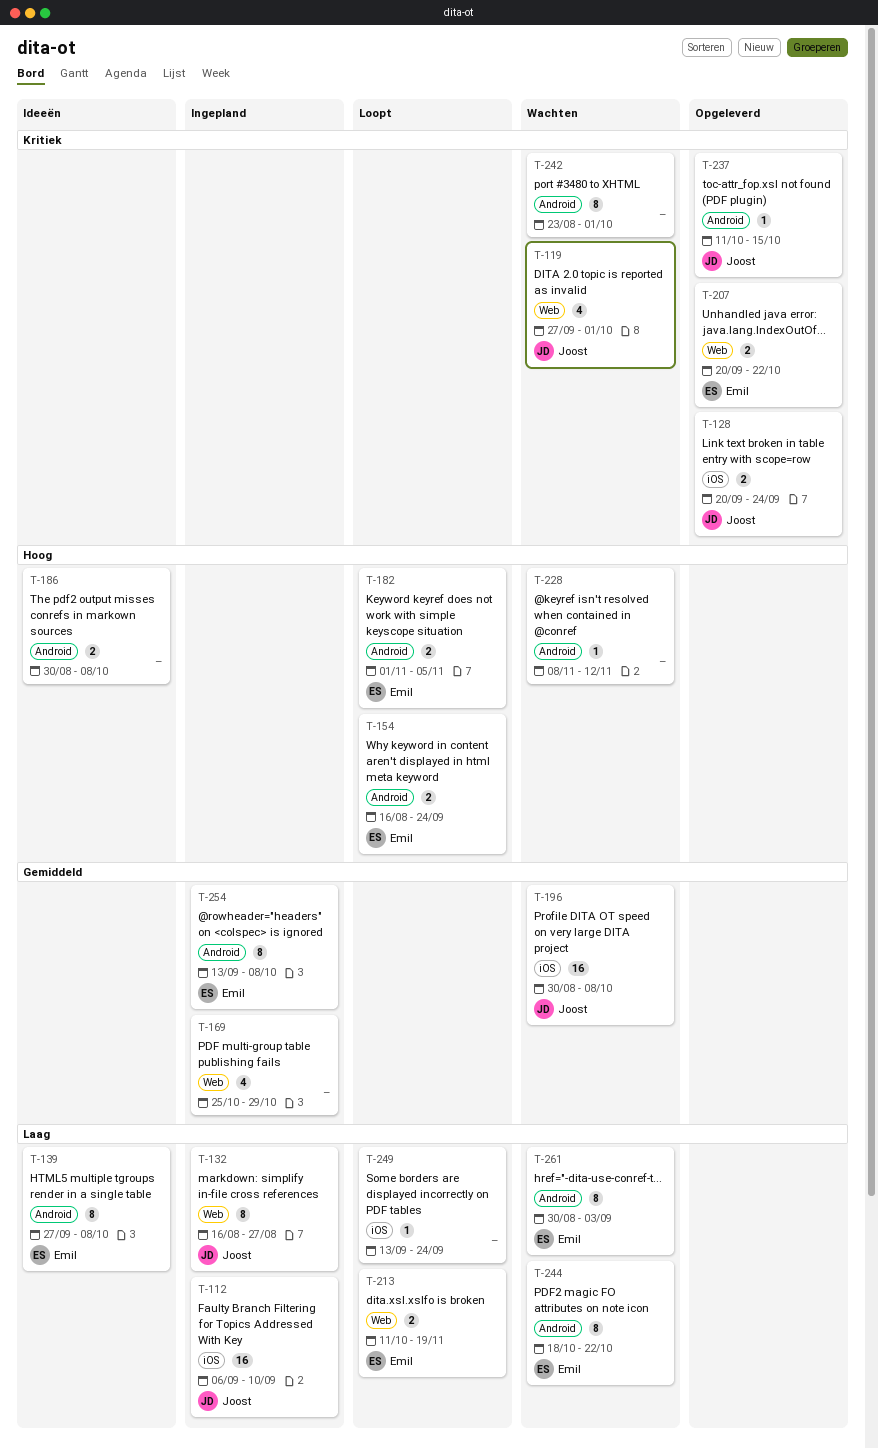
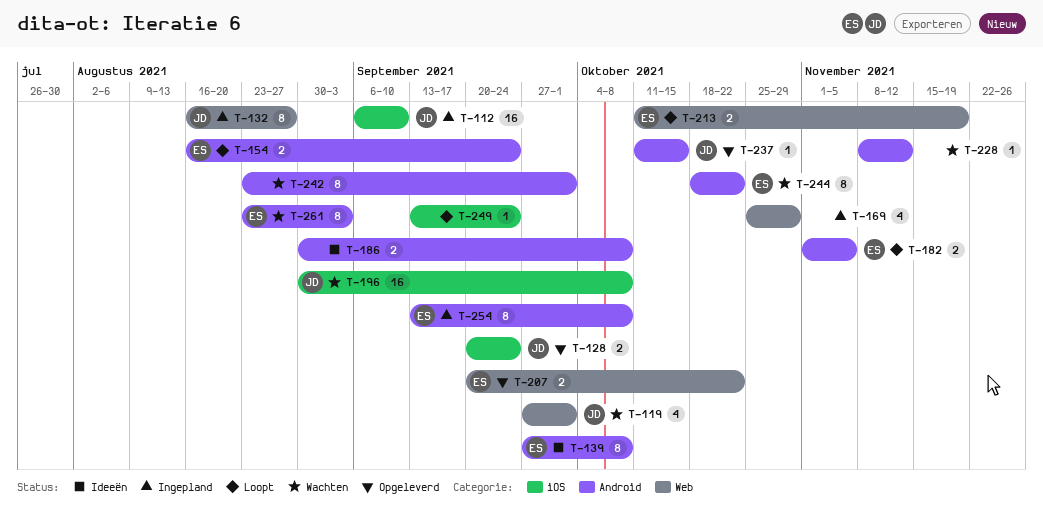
T-261, start: Aug 30 -> Aug 23

